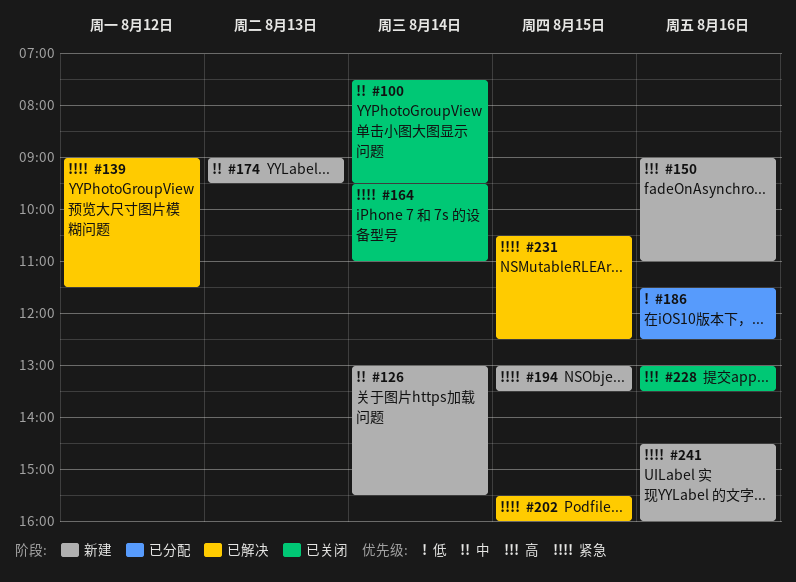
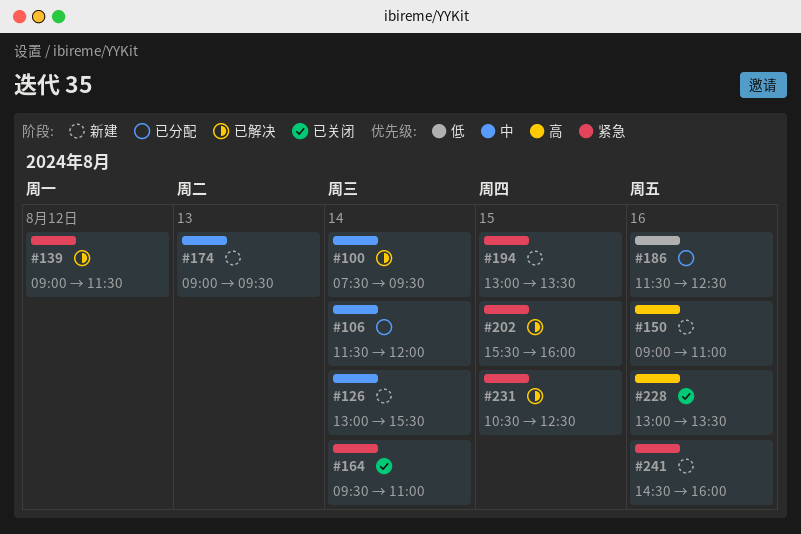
#100, status: 已关闭 -> 已解决
#106: none -> present

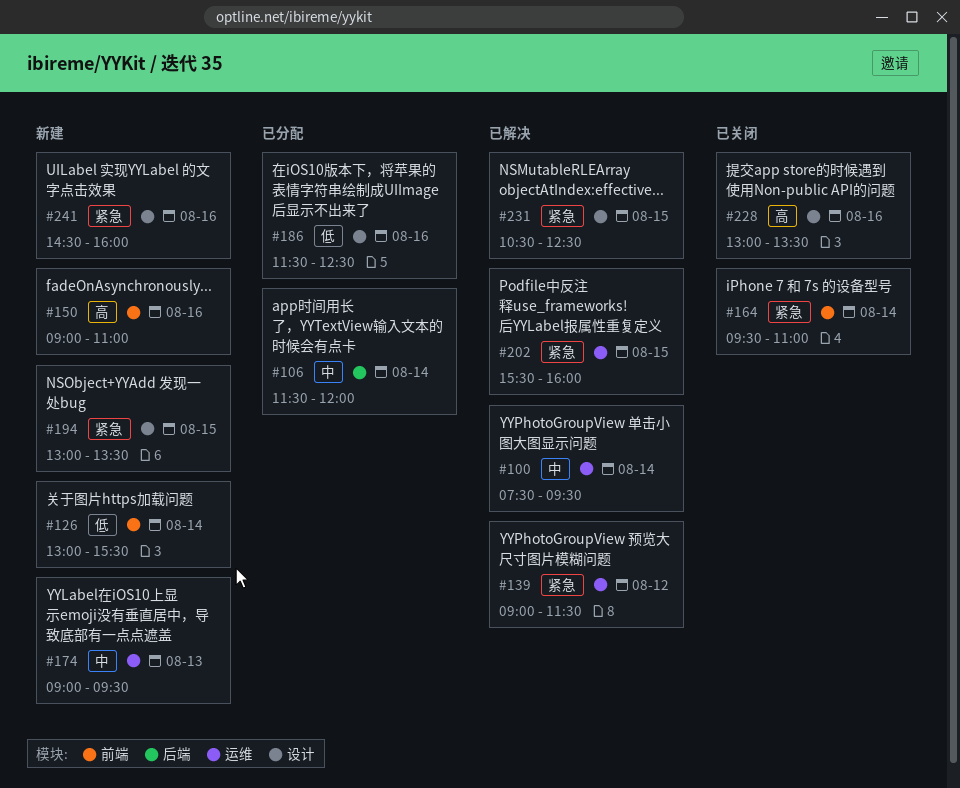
#126, priority: 中 -> 低

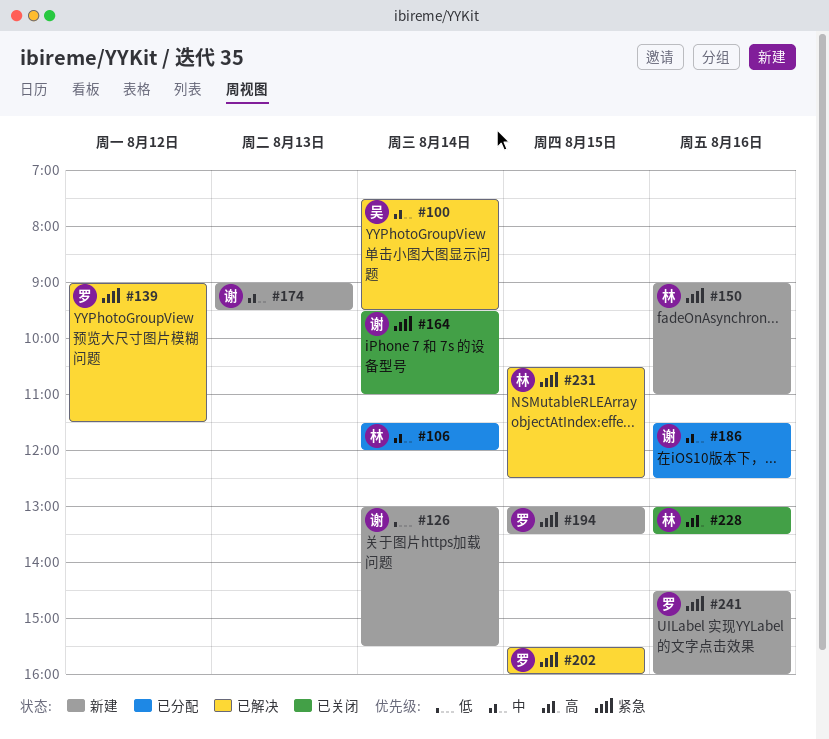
#150, priority: 高 -> 紧急
#186, priority: 低 -> 中

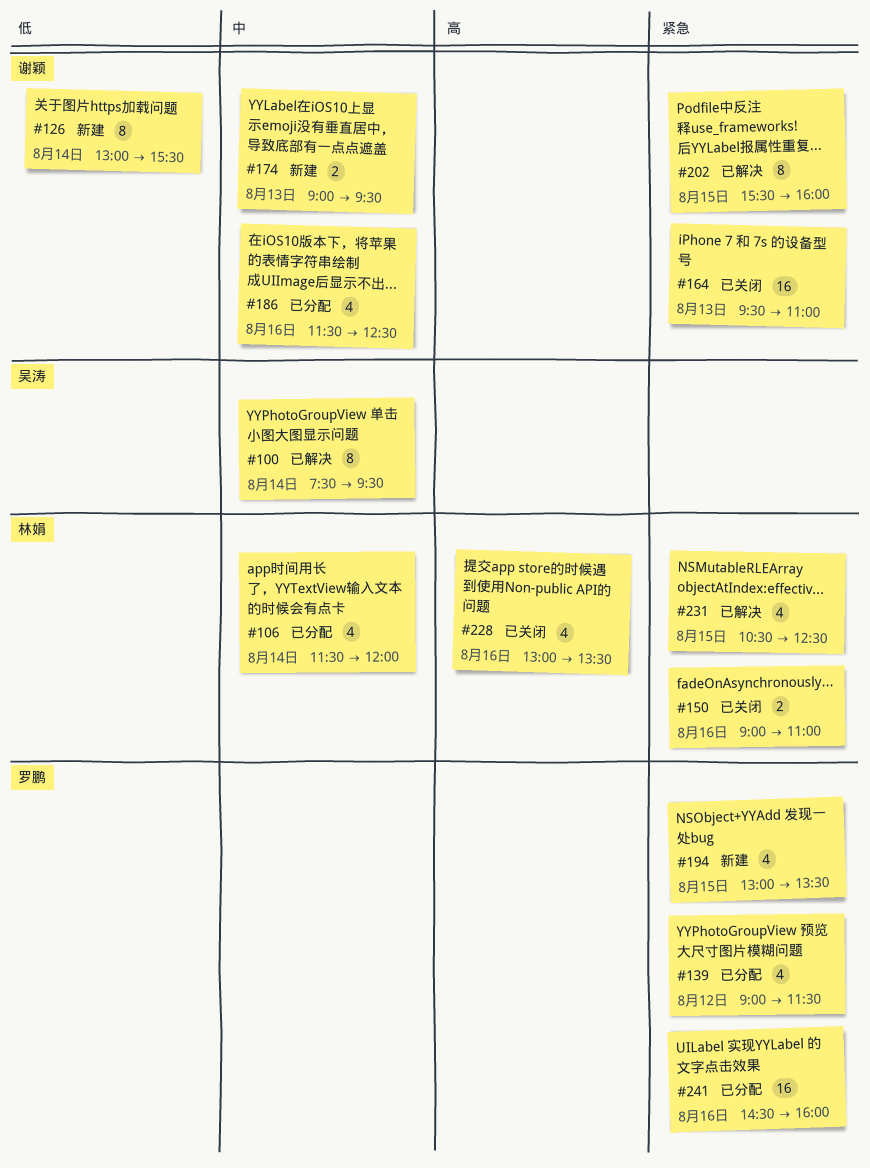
#139, status: 已解决 -> 已分配
#150, status: 新建 -> 已关闭
#164, day: Aug 14 -> Aug 13
#202, owner: 罗鹏 -> 谢颖
#241, status: 新建 -> 已分配

